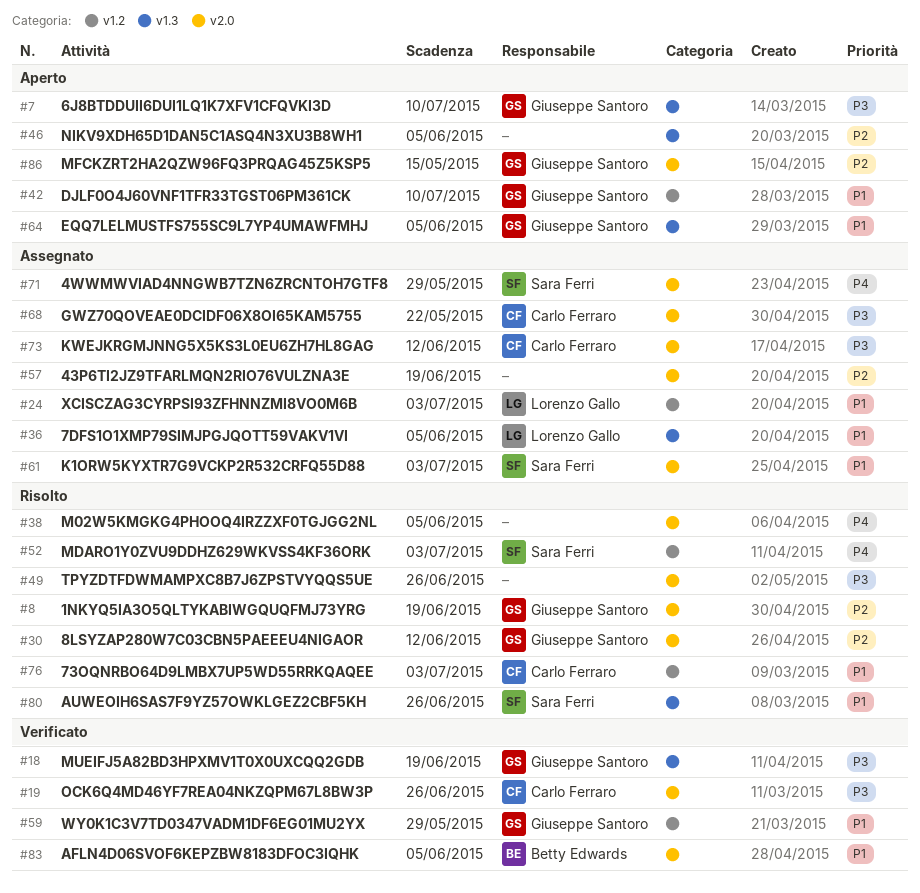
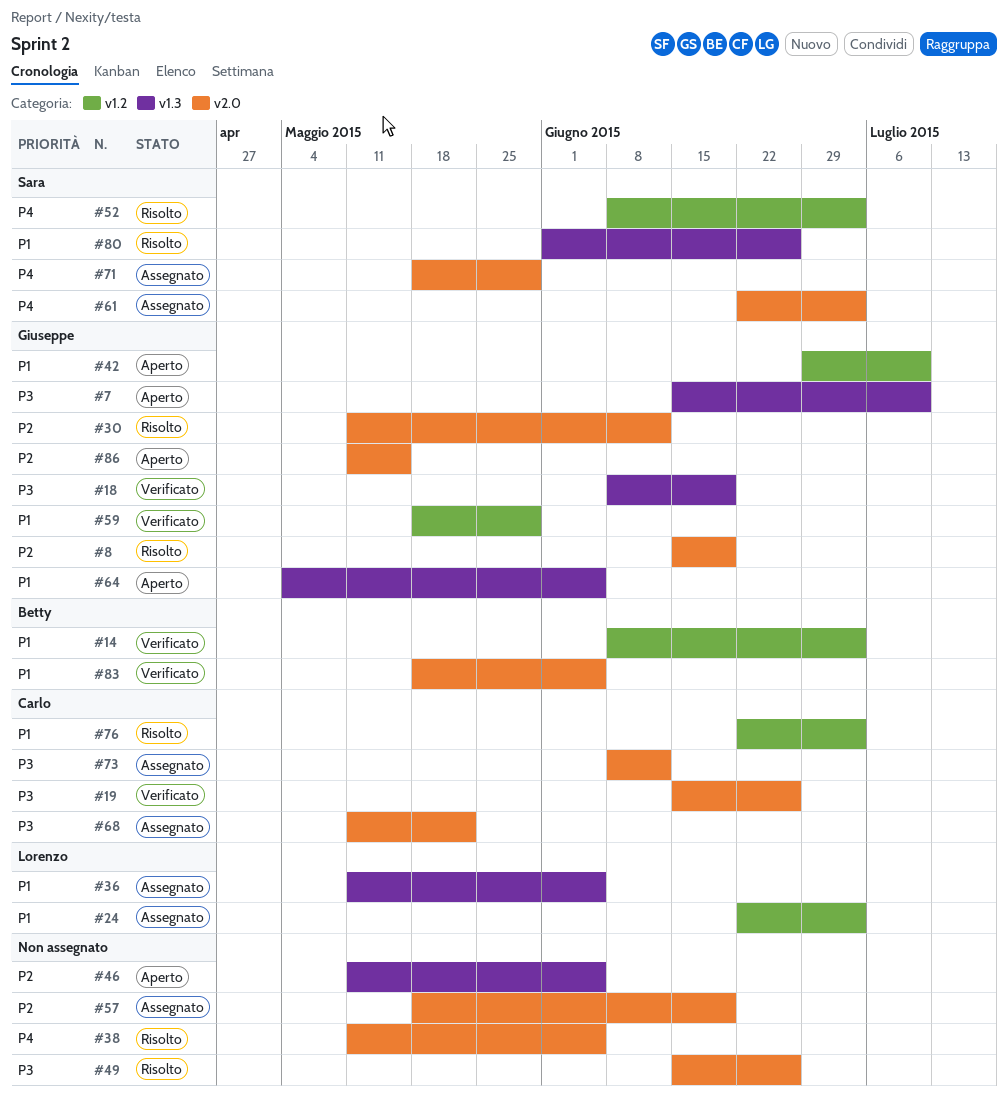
#14: none -> present
#61, priority: P1 -> P4

